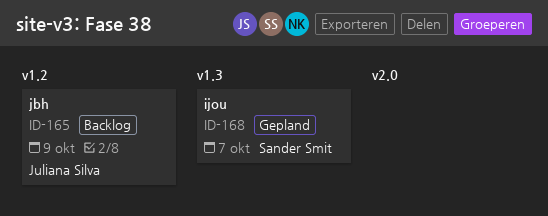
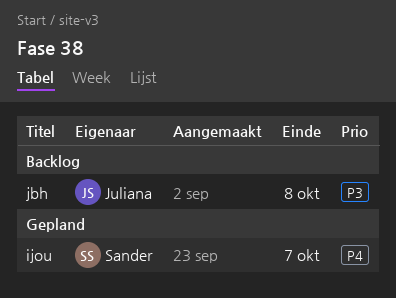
jbh, due: Oct 9 -> Oct 8

